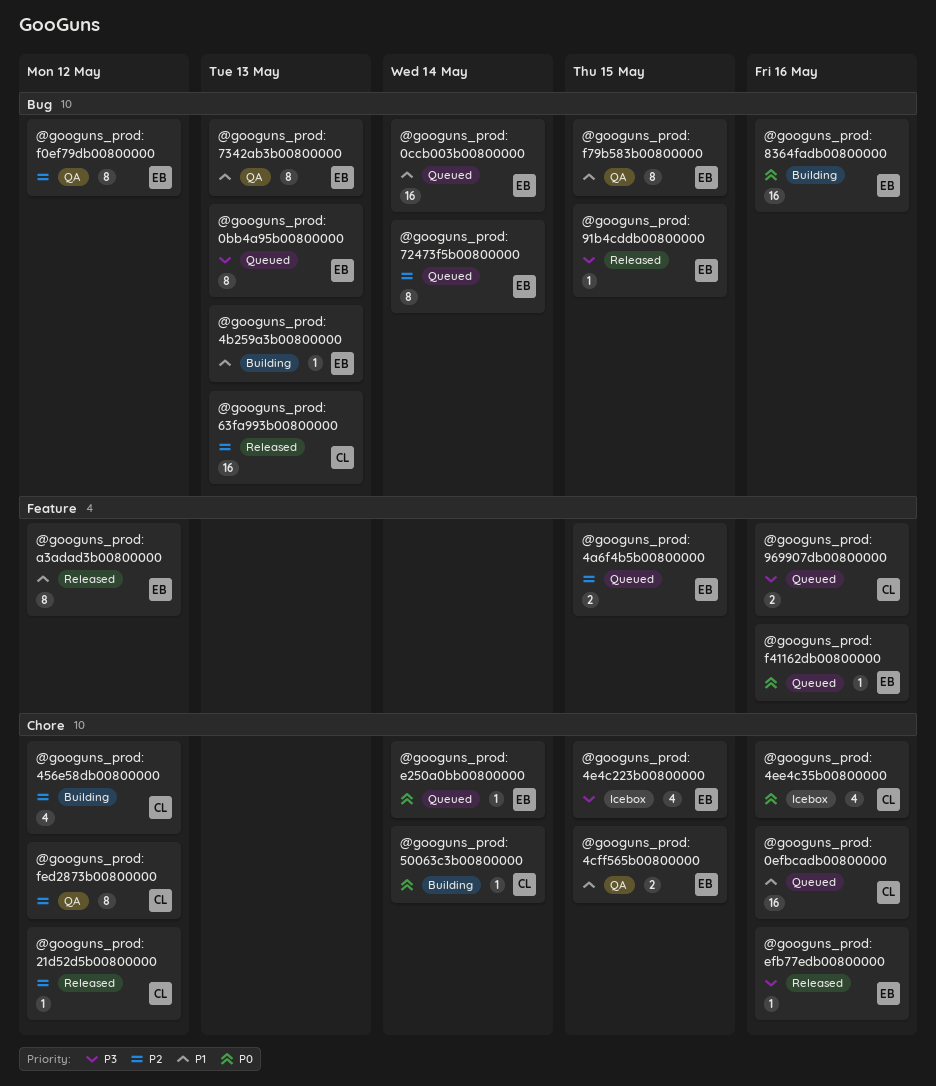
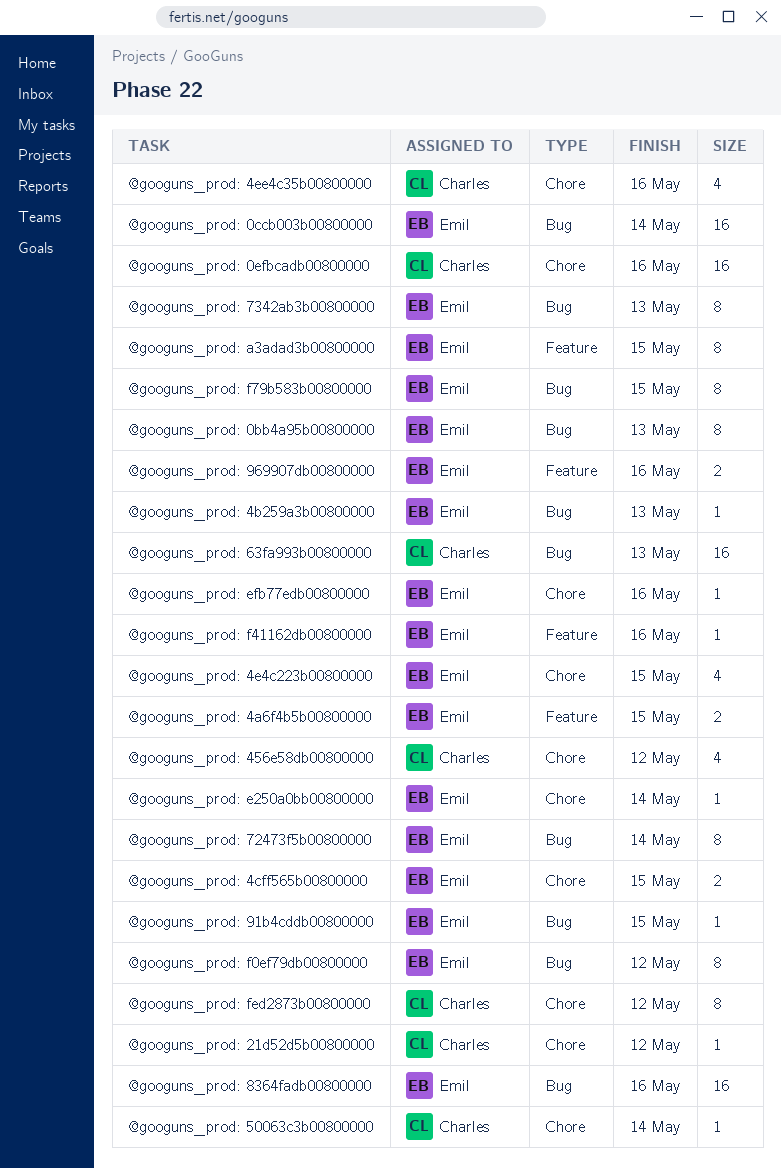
@googuns_prod: 969907db00800000, owner: Charles -> Emil
@googuns_prod: a3adad3b00800000, due: May 12 -> May 15

